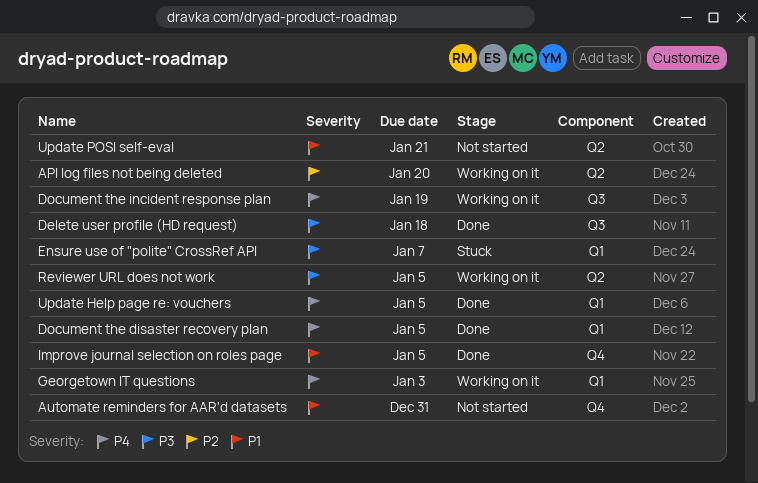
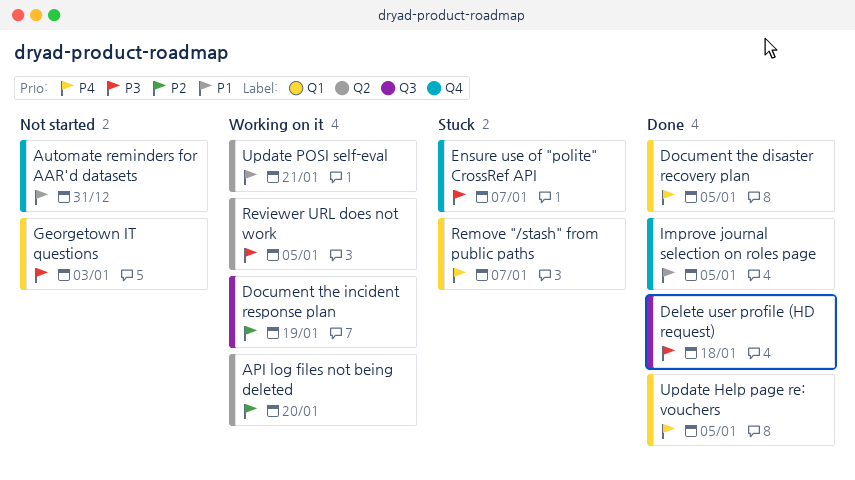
Document the incident response plan, priority: P4 -> P2
Ensure use of "polite" CrossRef API, label: Q1 -> Q4
Georgetown IT questions, status: Working on it -> Not started
Georgetown IT questions, priority: P4 -> P3
Remove "/stash" from public paths: none -> present
Update POSI self-eval, status: Not started -> Working on it

